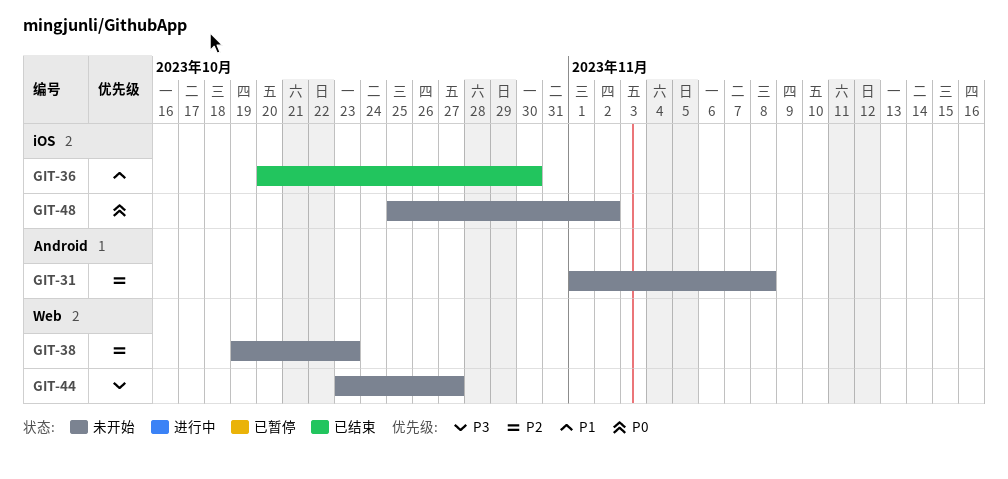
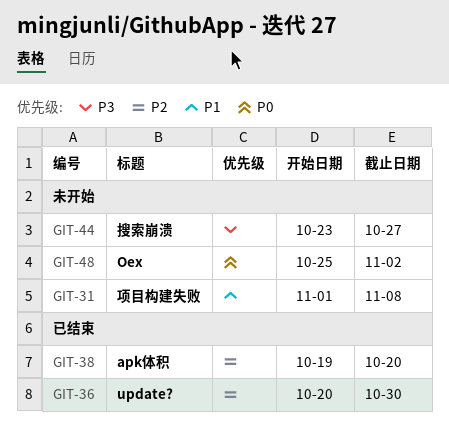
GIT-31, priority: P2 -> P1
GIT-36, priority: P1 -> P2
GIT-38, status: 未开始 -> 已结束
GIT-38, due: Oct 23 -> Oct 20

